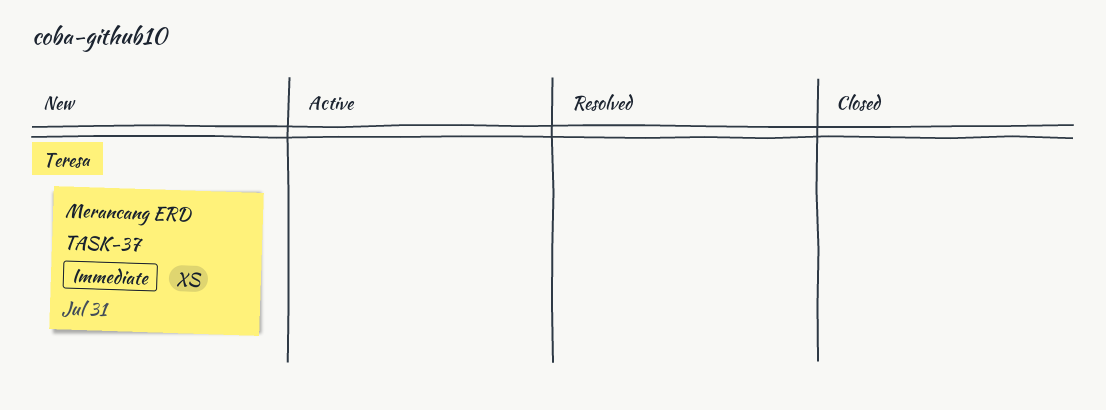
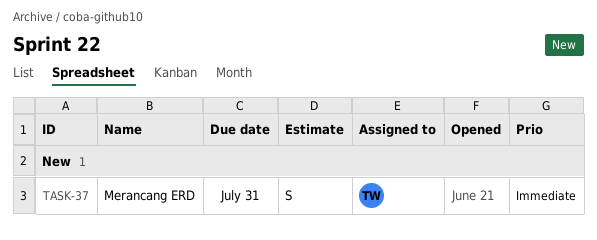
TASK-37, estimate: XS -> S

